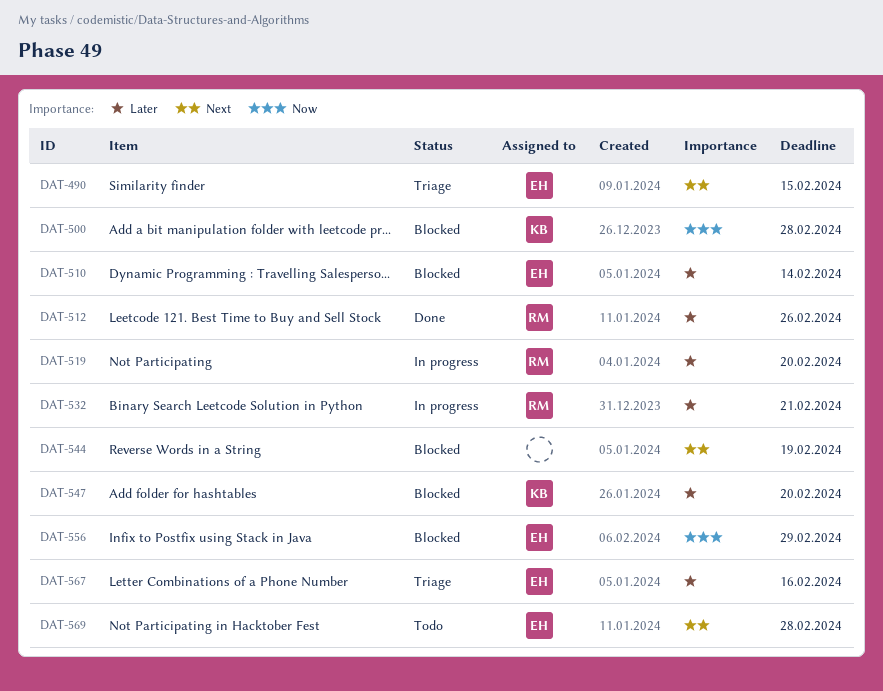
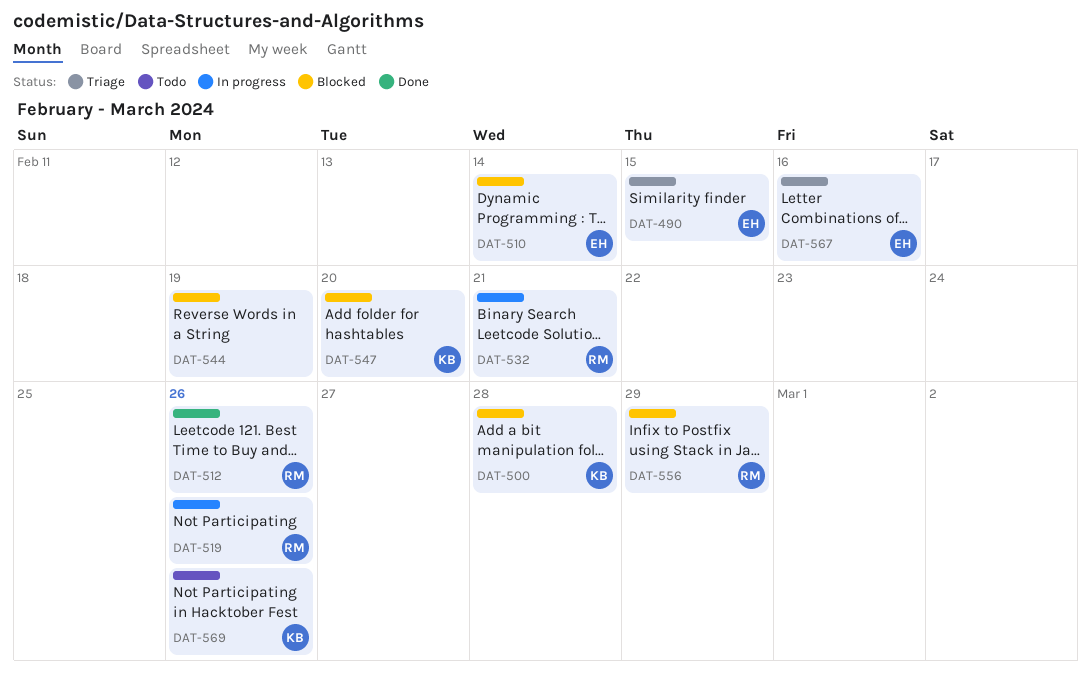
DAT-519, due: Feb 20 -> Feb 26
DAT-556, owner: EH -> RM
DAT-569, owner: EH -> KB
DAT-569, due: Feb 28 -> Feb 26

